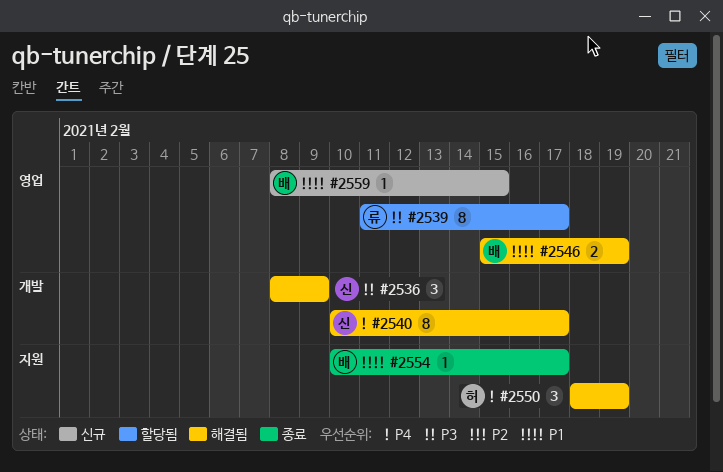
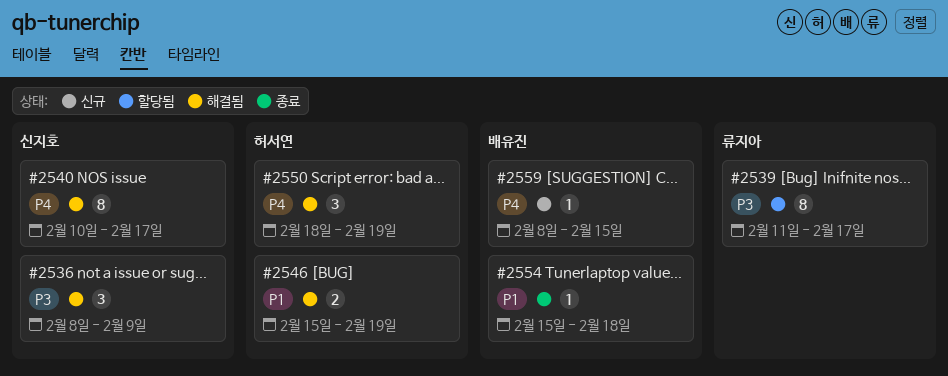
#2546, owner: 배유진 -> 허서연
#2554, start: Feb 10 -> Feb 15
#2554, due: Feb 17 -> Feb 18
#2559, priority: P1 -> P4

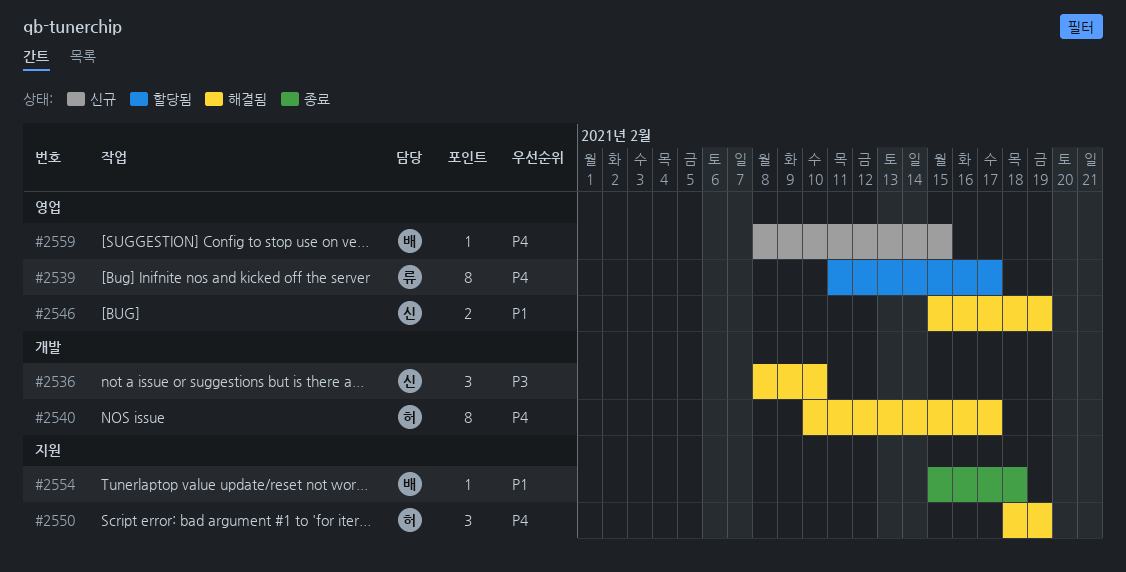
#2536, due: Feb 9 -> Feb 10
#2539, priority: P3 -> P4
#2540, owner: 신지호 -> 허서연
#2546, owner: 허서연 -> 신지호

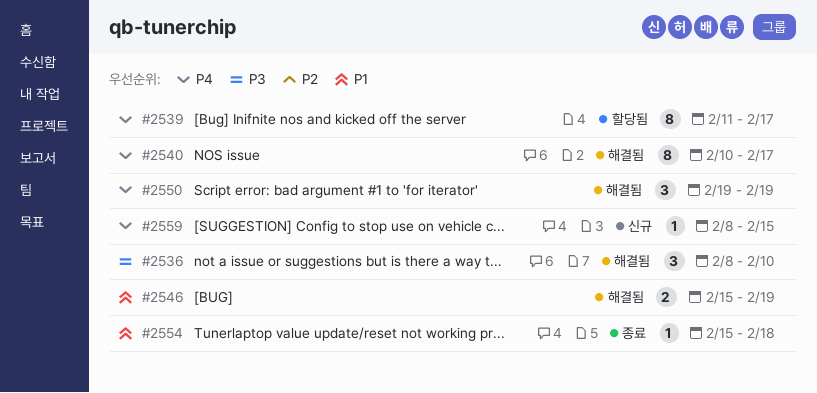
#2550, start: Feb 18 -> Feb 19

